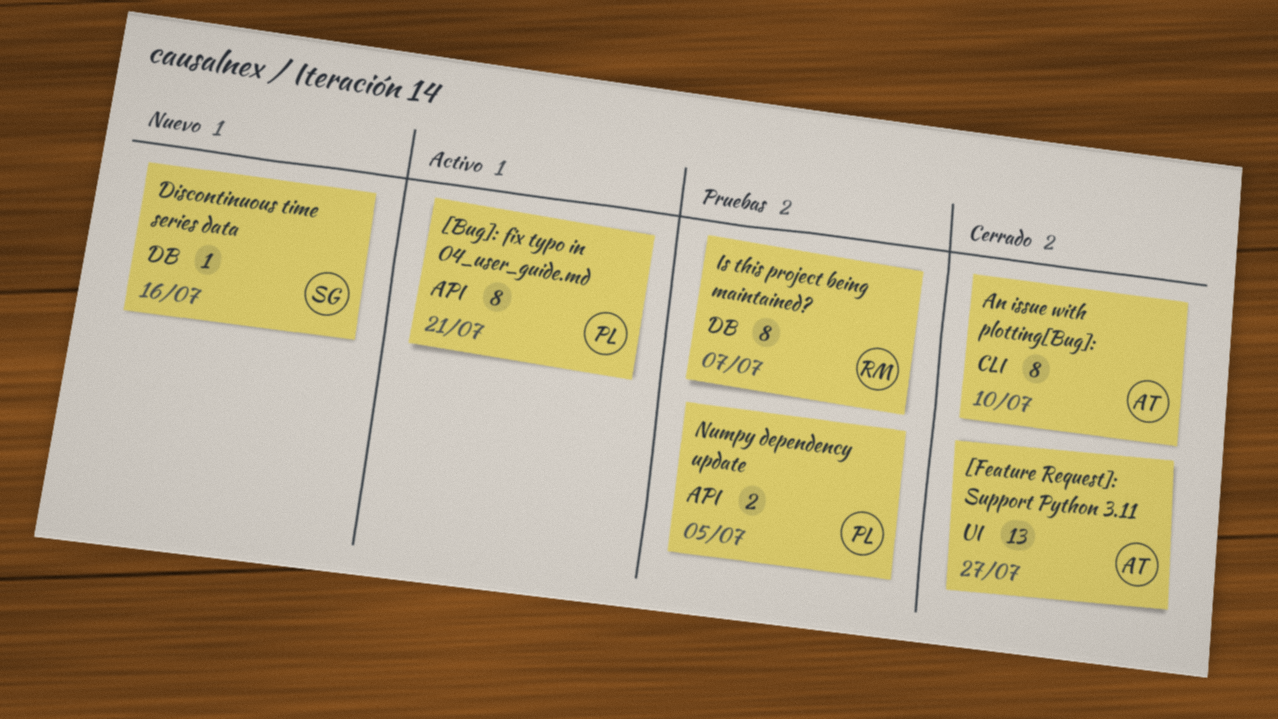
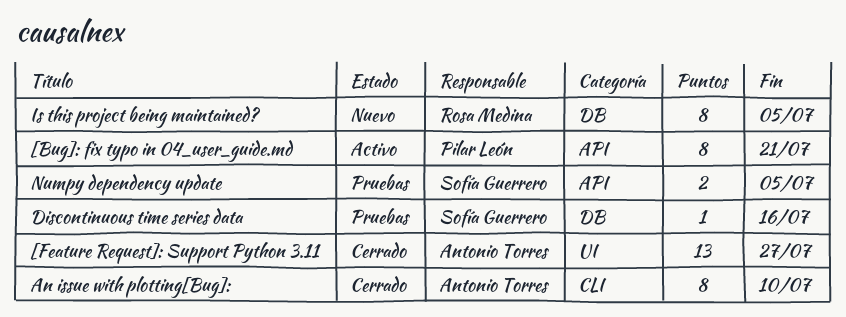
Discontinuous time series data, status: Nuevo -> Pruebas
Is this project being maintained?, status: Pruebas -> Nuevo
Is this project being maintained?, due: Jul 7 -> Jul 5
Numpy dependency update, owner: Pilar León -> Sofía Guerrero

